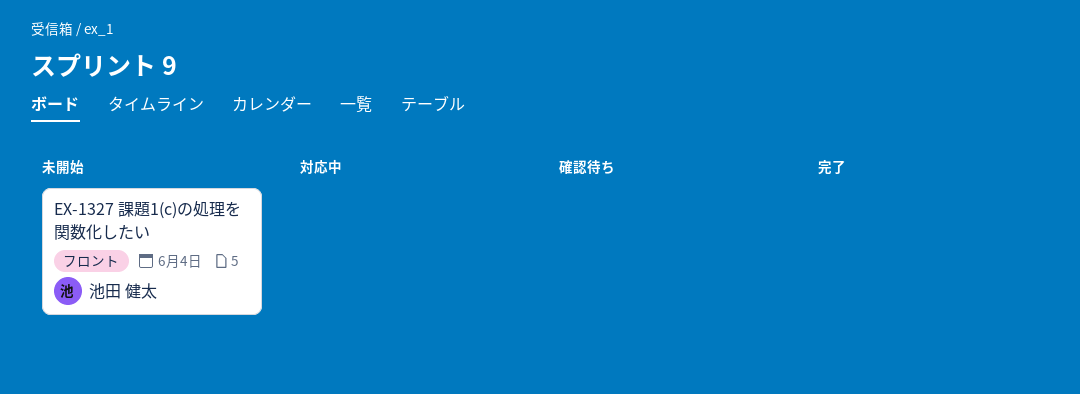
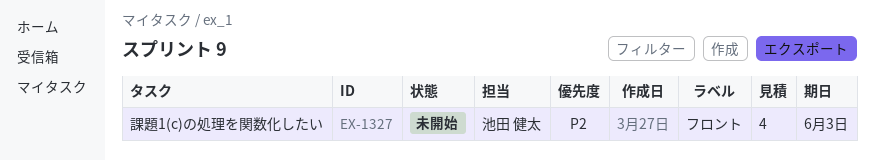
EX-1327, due: Jun 4 -> Jun 3

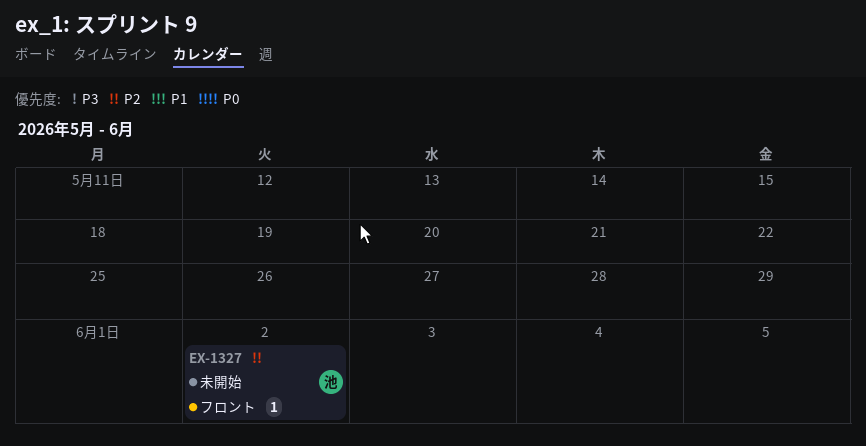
EX-1327, estimate: 4 -> 1
EX-1327, due: Jun 3 -> Jun 2

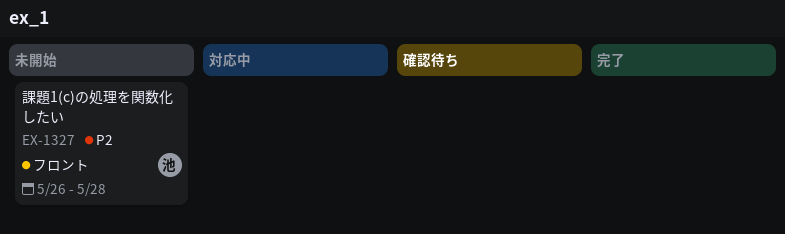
EX-1327, due: Jun 2 -> May 28

